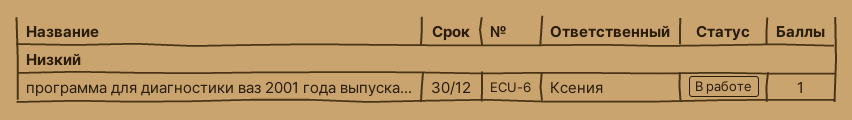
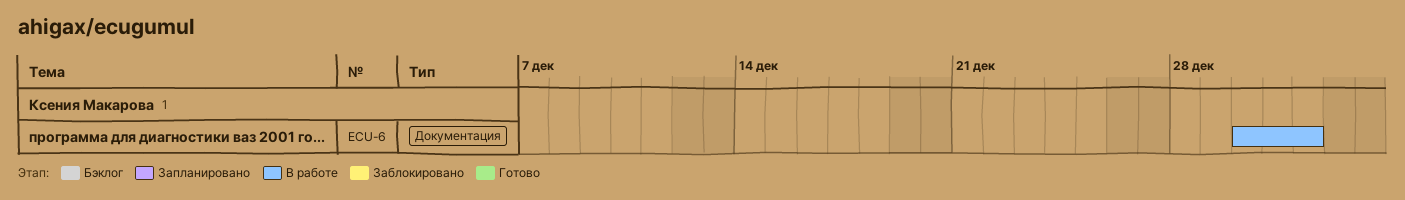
ECU-6, due: Dec 30 -> Jan 1

